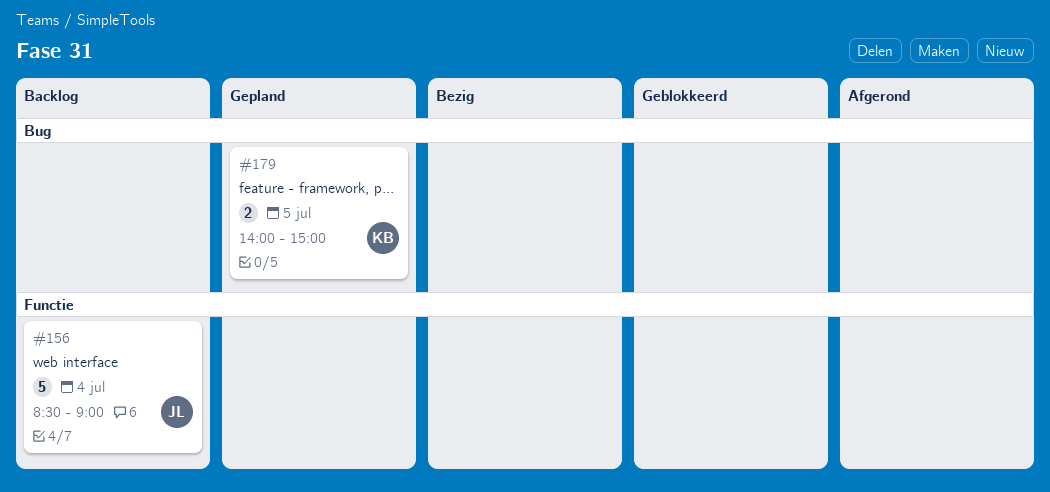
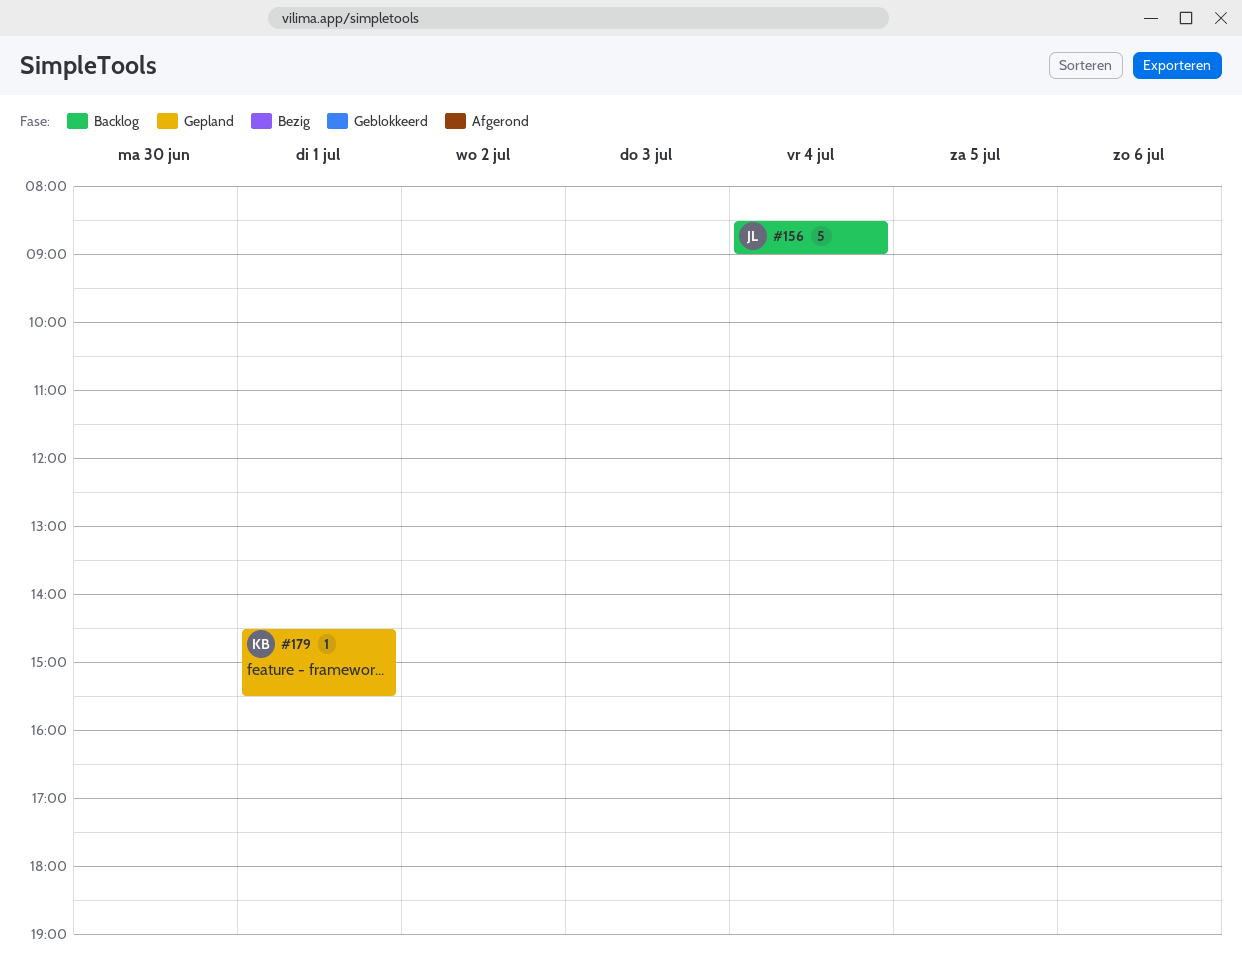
#179, estimate: 2 -> 1
#179, day: Jul 5 -> Jul 1
#179, begins: 14:00 -> 14:30
#179, ends: 15:00 -> 15:30

